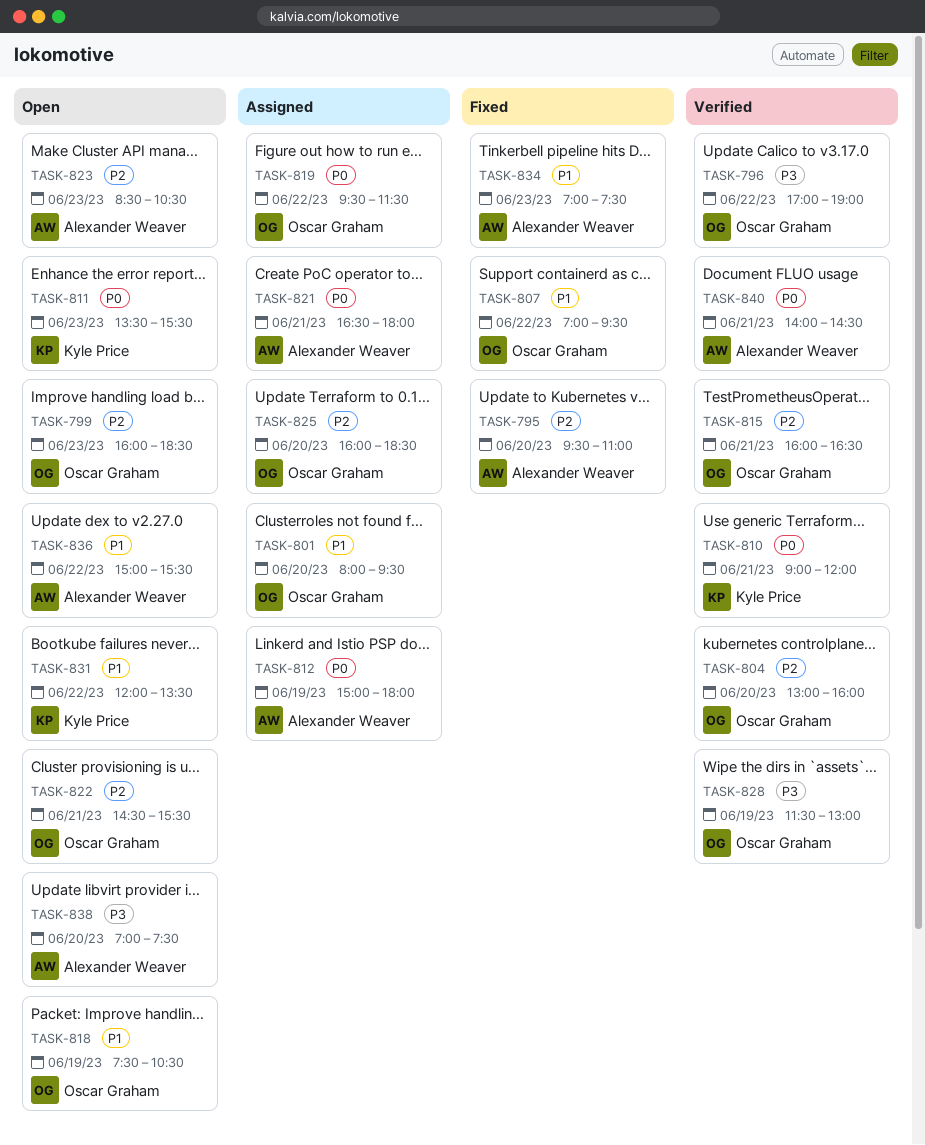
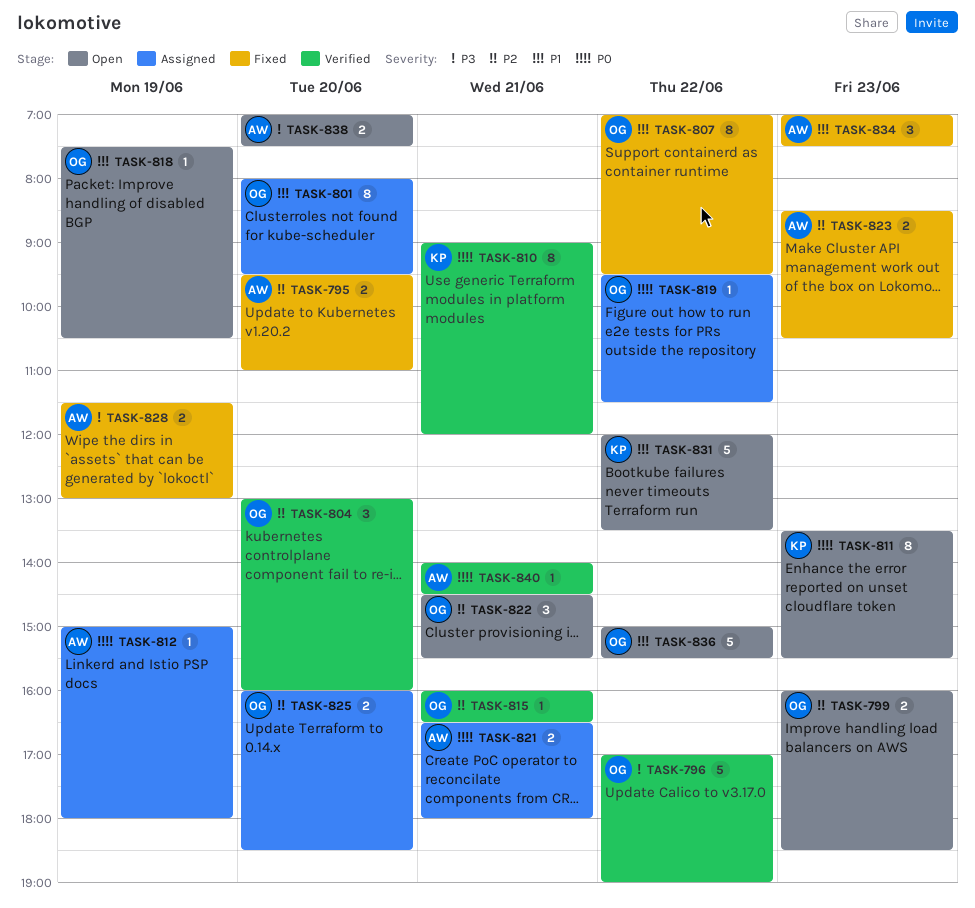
TASK-823, status: Open -> Fixed
TASK-828, status: Verified -> Fixed
TASK-828, owner: Oscar Graham -> Alexander Weaver
TASK-836, owner: Alexander Weaver -> Oscar Graham

